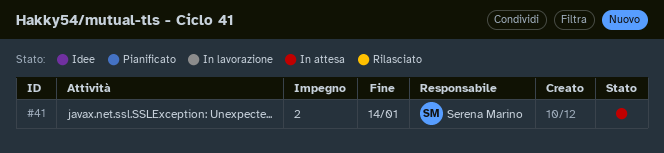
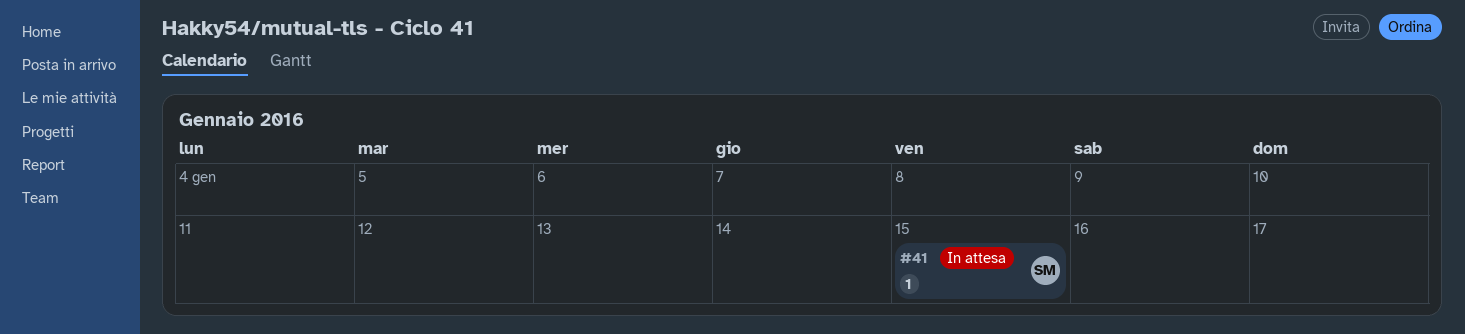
#41, estimate: 2 -> 1
#41, due: Jan 14 -> Jan 15

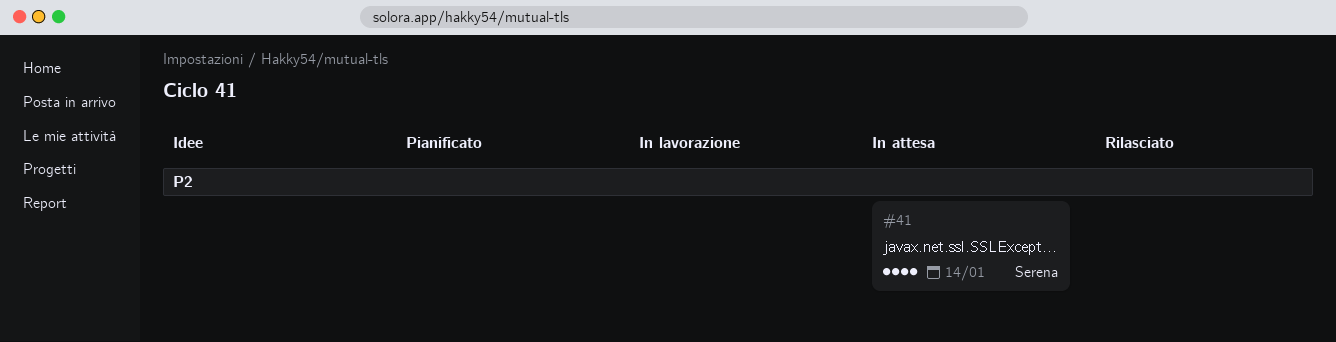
#41, estimate: 1 -> 4
#41, due: Jan 15 -> Jan 14

